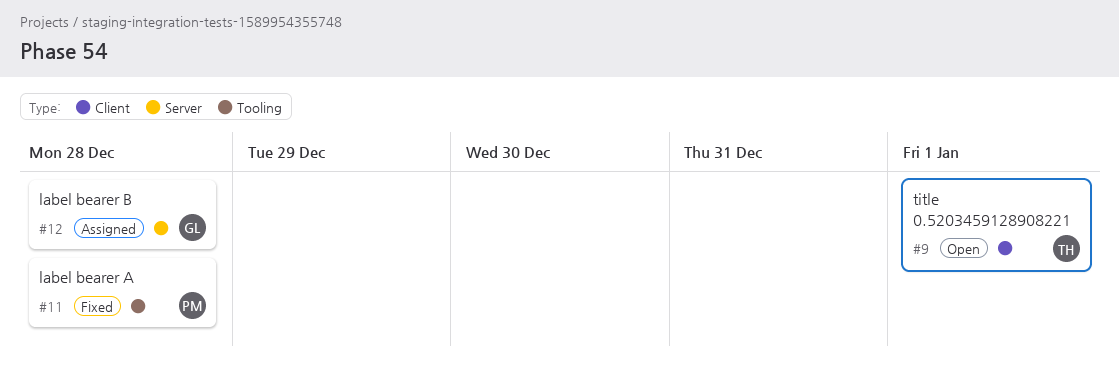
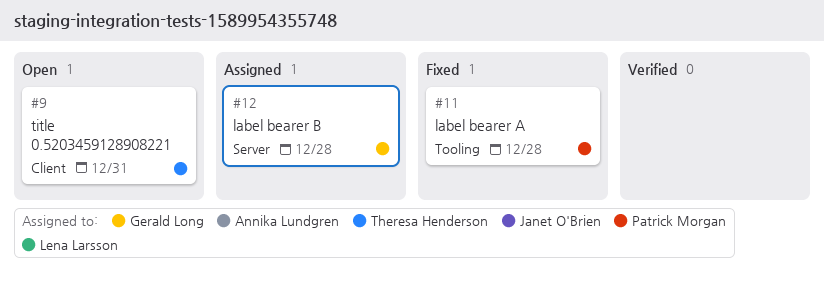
#9, due: Jan 1 -> Dec 31

